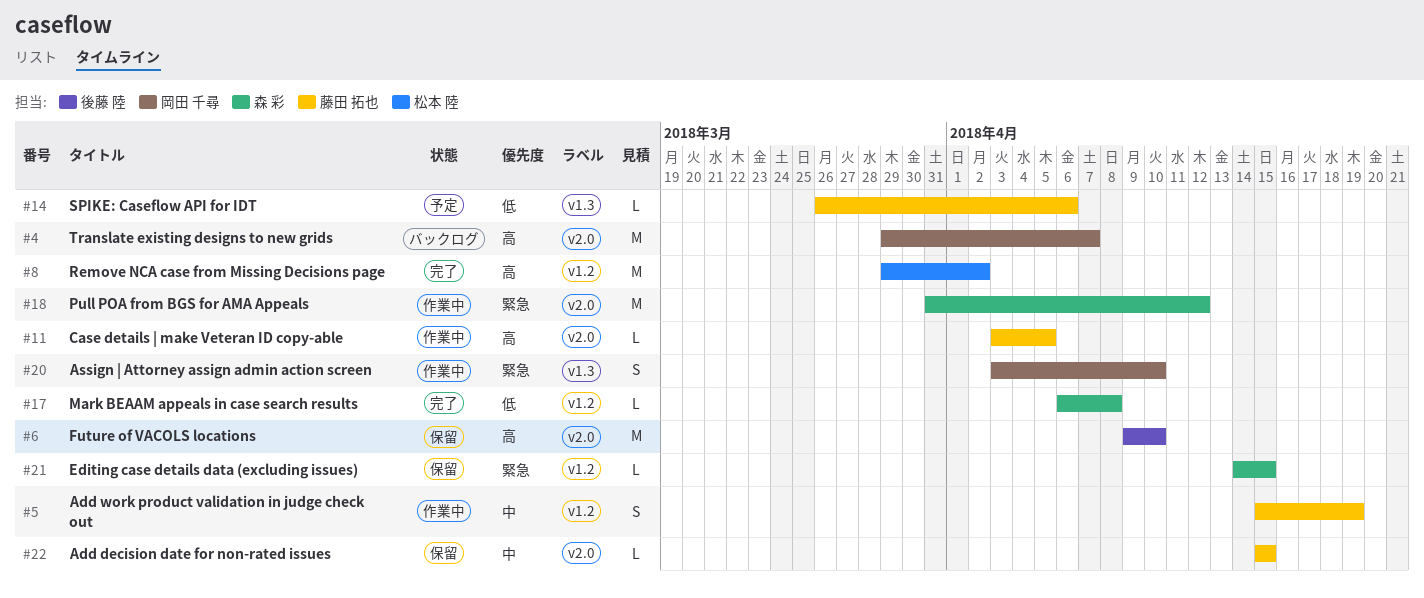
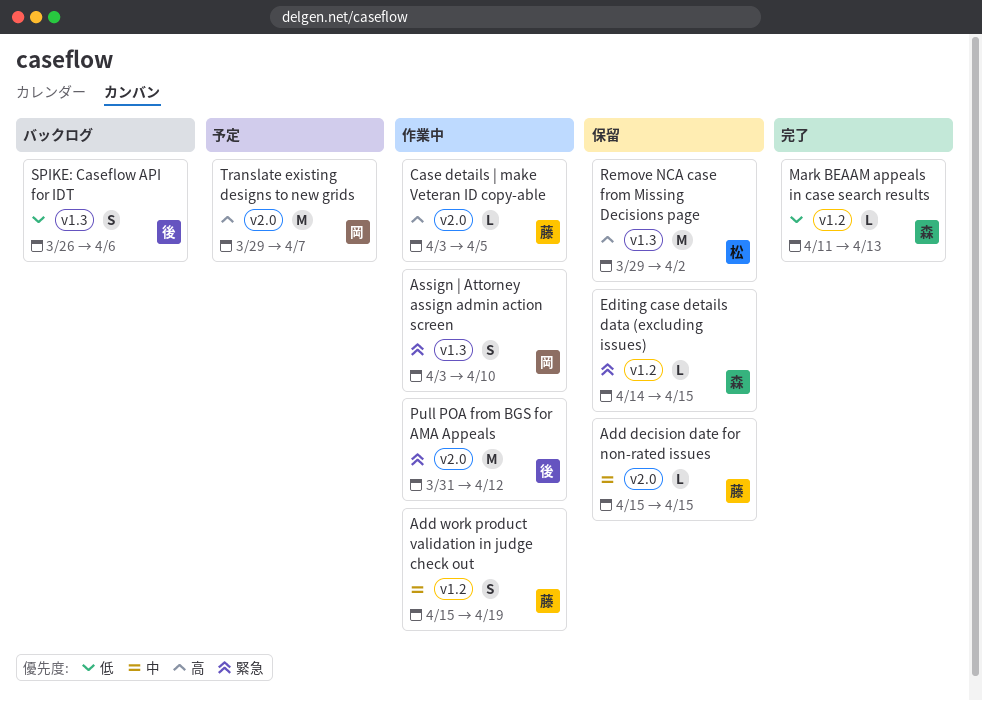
Future of VACOLS locations: present -> none
Mark BEAAM appeals in case search results, start: Apr 6 -> Apr 11
Mark BEAAM appeals in case search results, due: Apr 8 -> Apr 13
Pull POA from BGS for AMA Appeals, owner: 森 彩 -> 後藤 陸
Remove NCA case from Missing Decisions page, status: 完了 -> 保留
Remove NCA case from Missing Decisions page, label: v1.2 -> v1.3
SPIKE: Caseflow API for IDT, status: 予定 -> バックログ
SPIKE: Caseflow API for IDT, owner: 藤田 拓也 -> 後藤 陸
SPIKE: Caseflow API for IDT, estimate: L -> S
Translate existing designs to new grids, status: バックログ -> 予定

